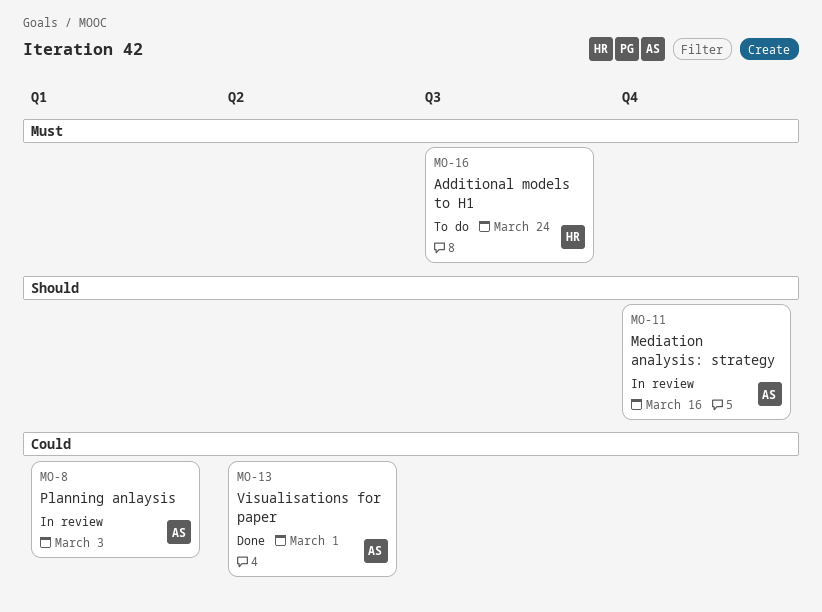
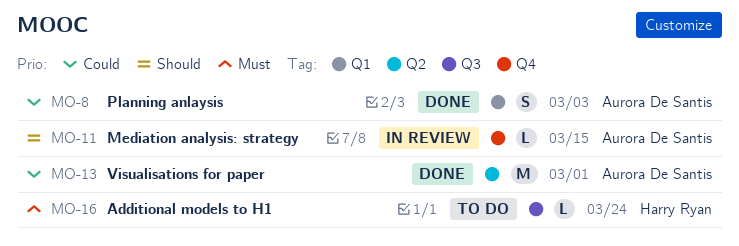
MO-8, status: In review -> Done
MO-11, due: Mar 16 -> Mar 15

